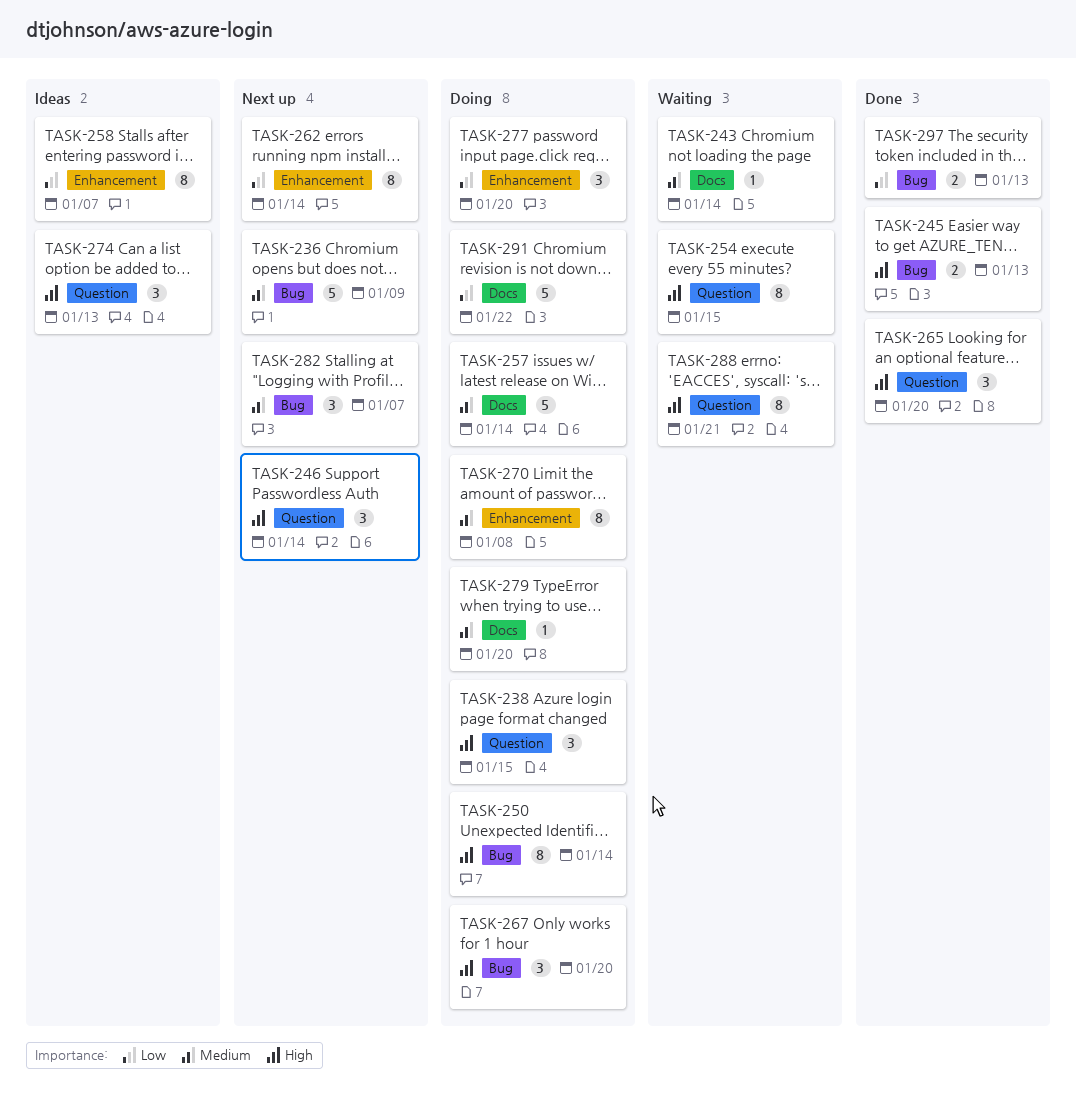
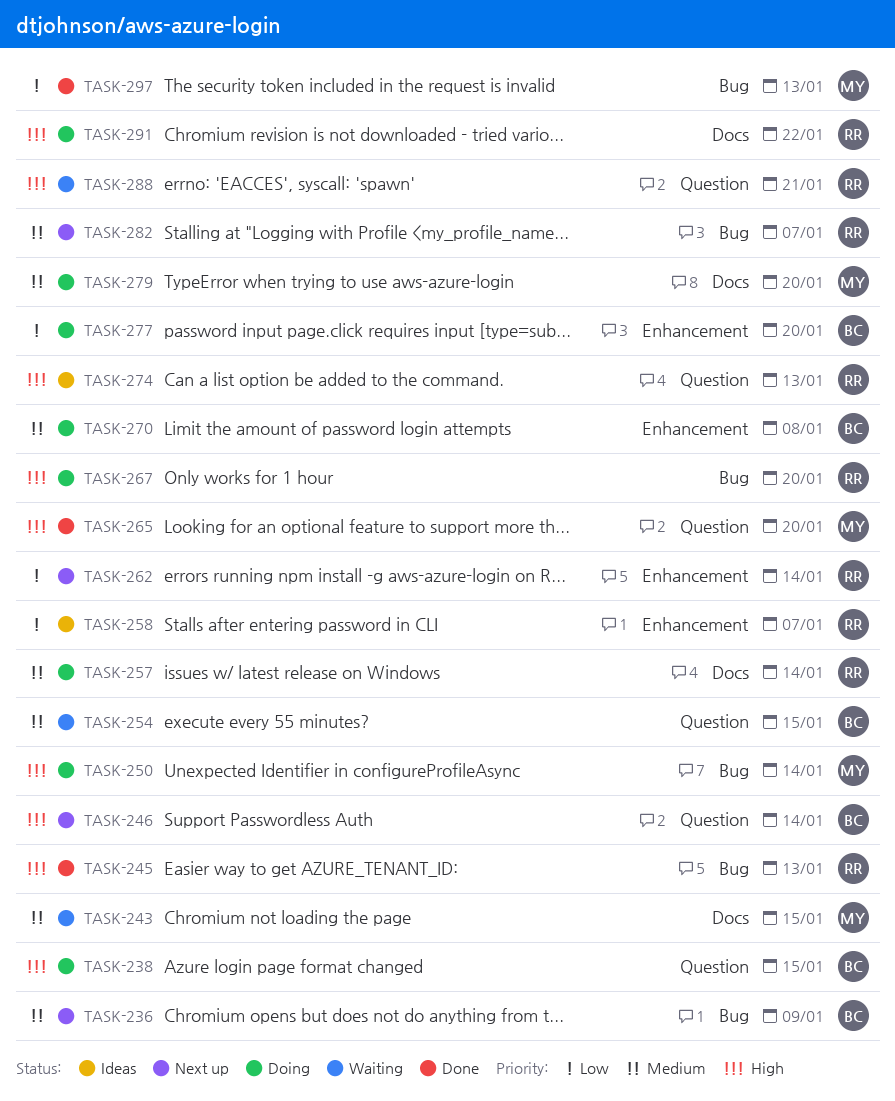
TASK-243, due: Jan 14 -> Jan 15
TASK-254, priority: High -> Medium
TASK-291, priority: Low -> High

